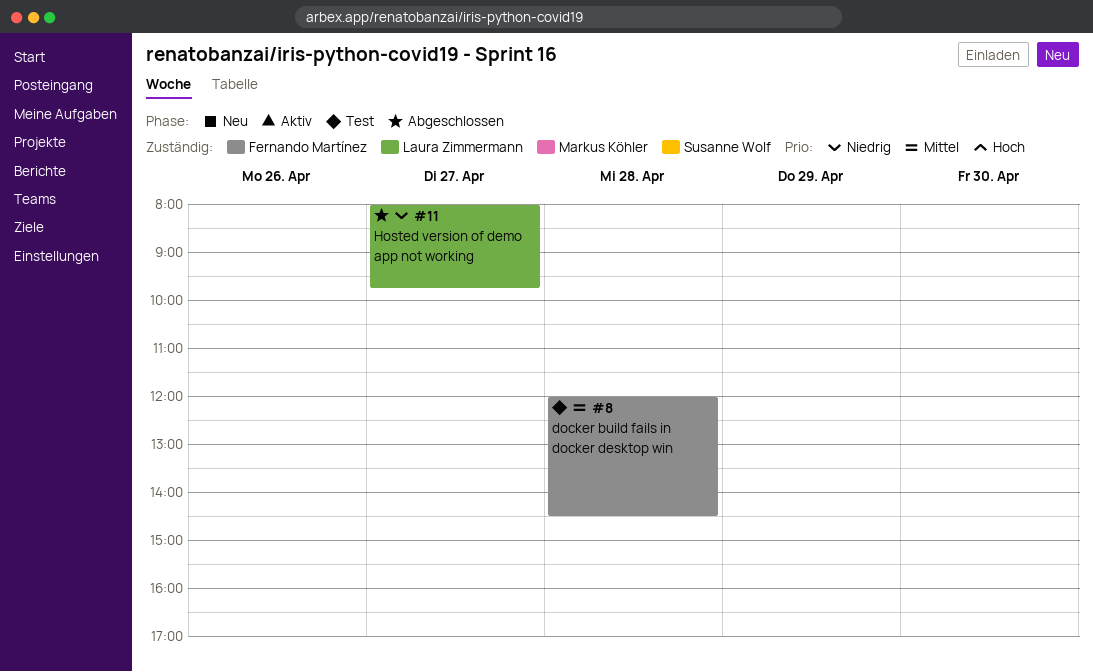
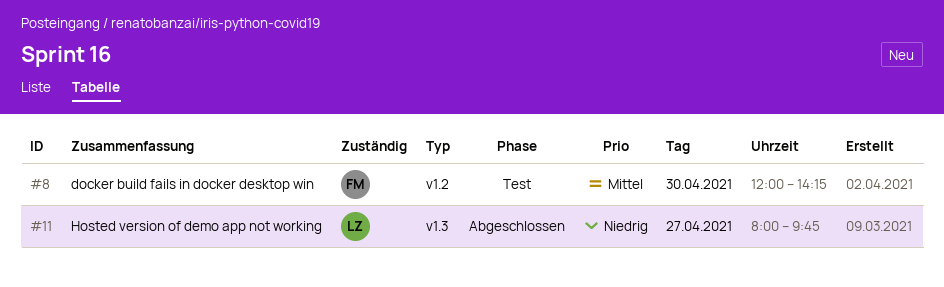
#8, day: Apr 28 -> Apr 30
#8, ends: 14:30 -> 14:15

